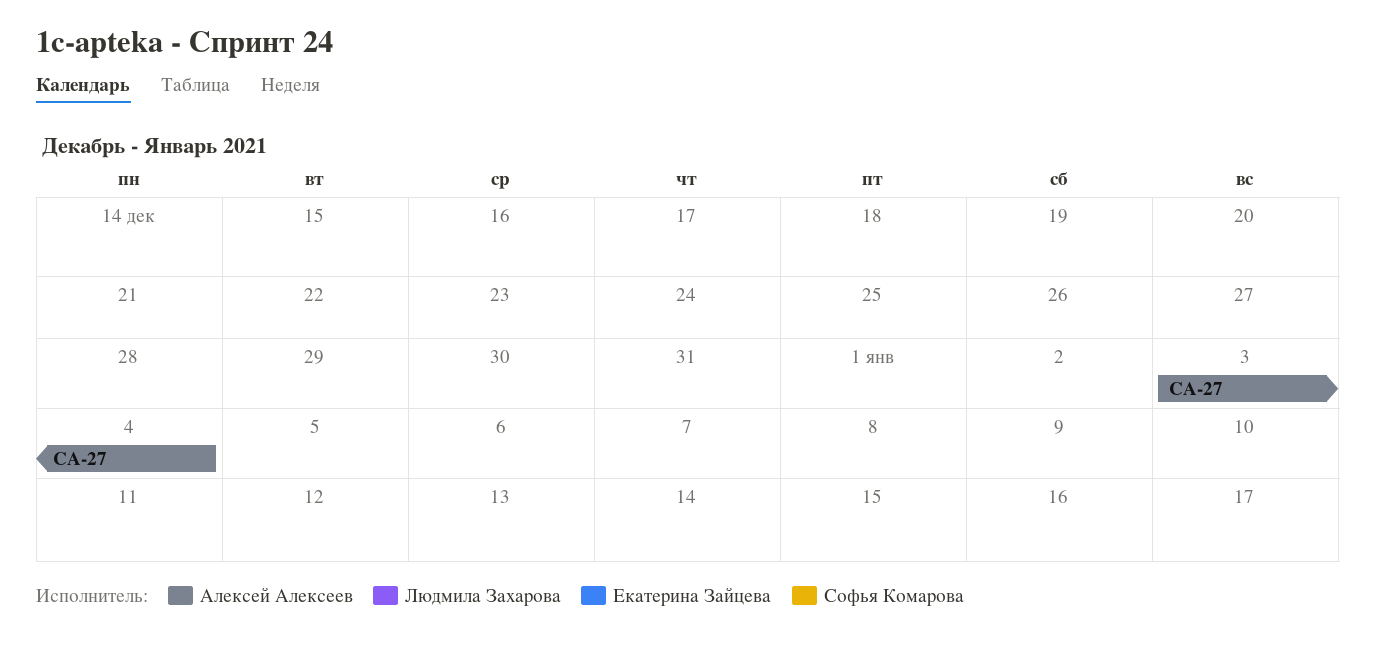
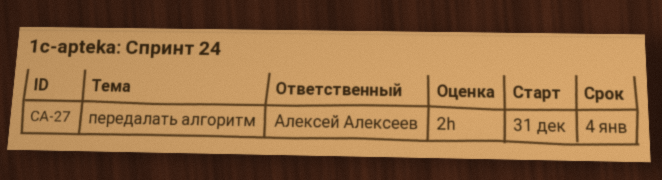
CA-27, start: Jan 3 -> Dec 31

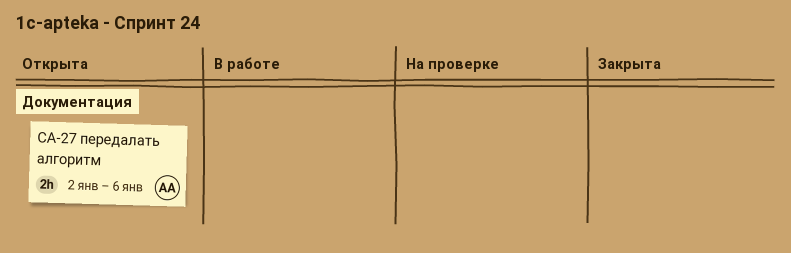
CA-27, start: Dec 31 -> Jan 2
CA-27, due: Jan 4 -> Jan 6

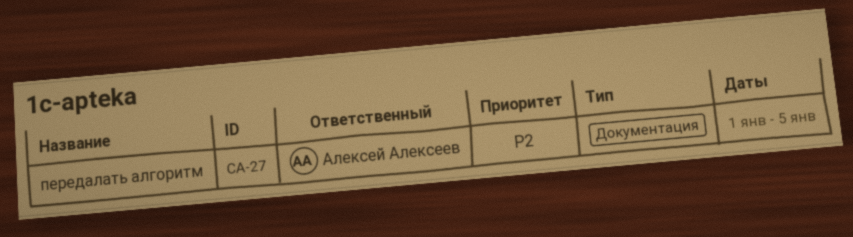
CA-27, start: Jan 2 -> Jan 1
CA-27, due: Jan 6 -> Jan 5

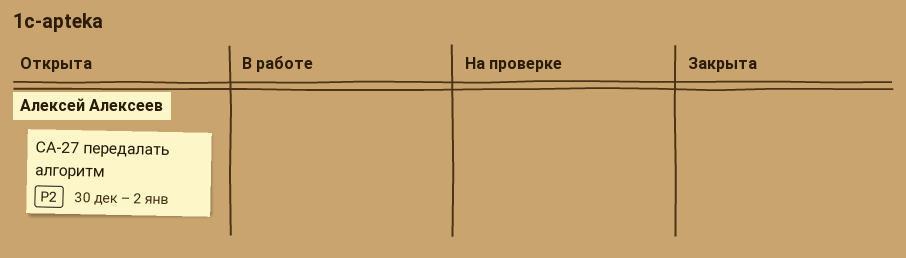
CA-27, start: Jan 1 -> Dec 30
CA-27, due: Jan 5 -> Jan 2

